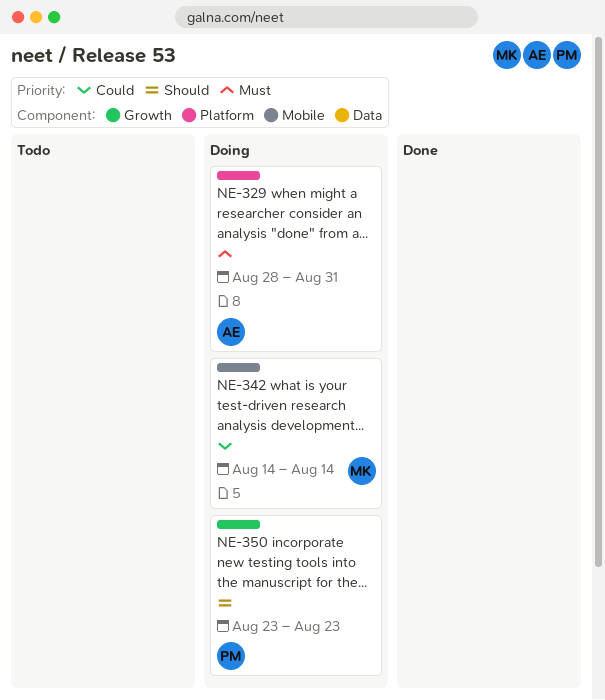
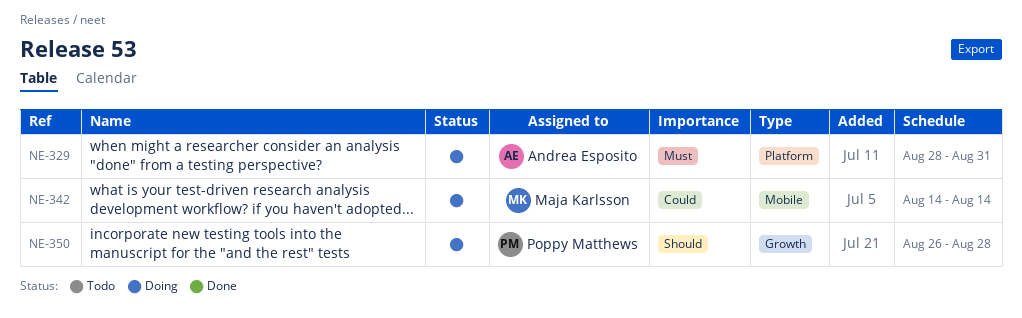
NE-350, start: Aug 23 -> Aug 26
NE-350, due: Aug 23 -> Aug 28

